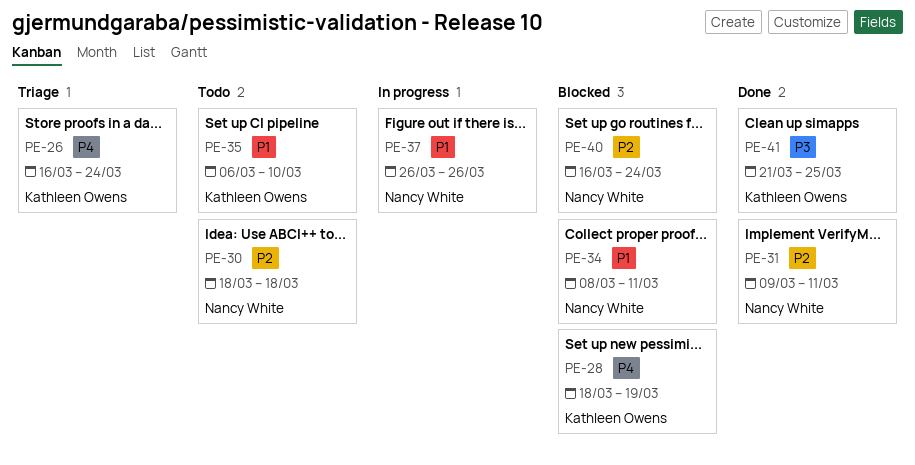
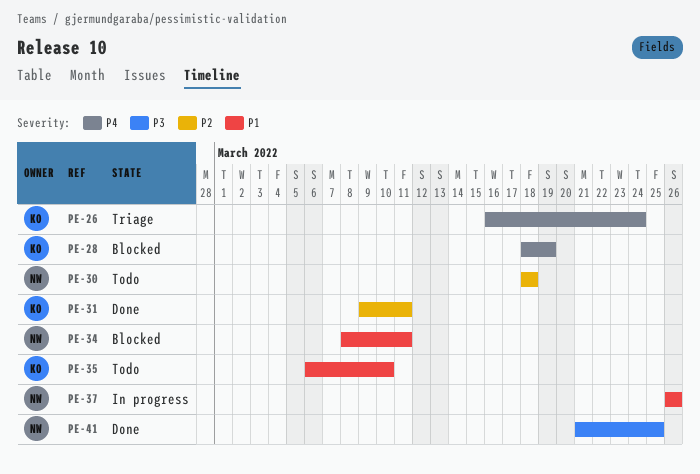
PE-31, owner: Nancy White -> Kathleen Owens
PE-40: present -> none
PE-41, owner: Kathleen Owens -> Nancy White

